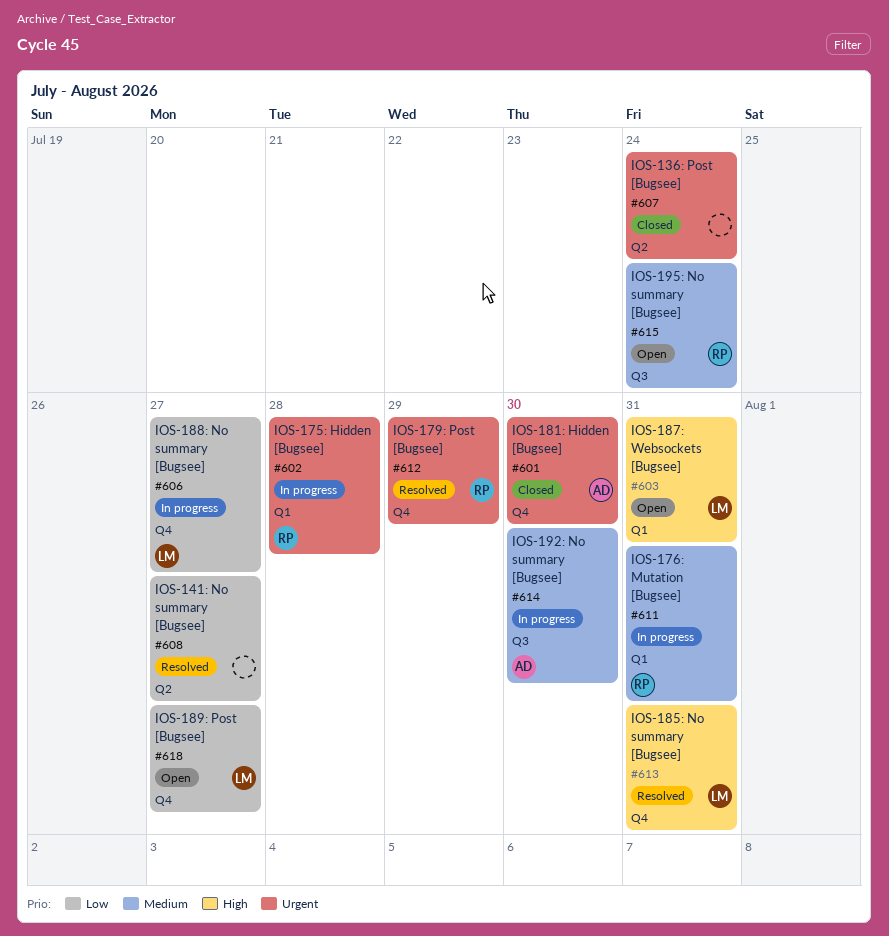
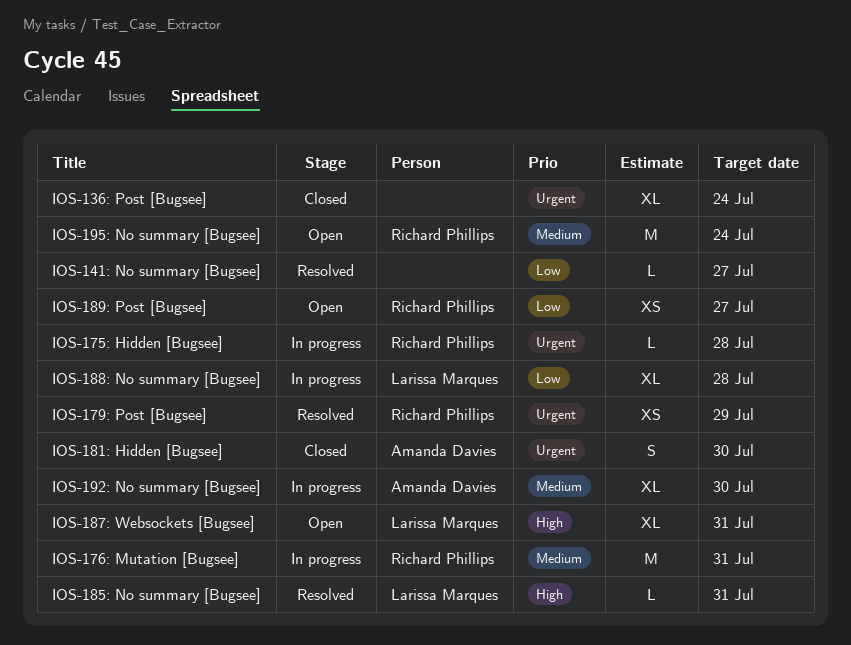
IOS-188: No summary [Bugsee], due: Jul 27 -> Jul 28
IOS-189: Post [Bugsee], owner: Larissa Marques -> Richard Phillips

